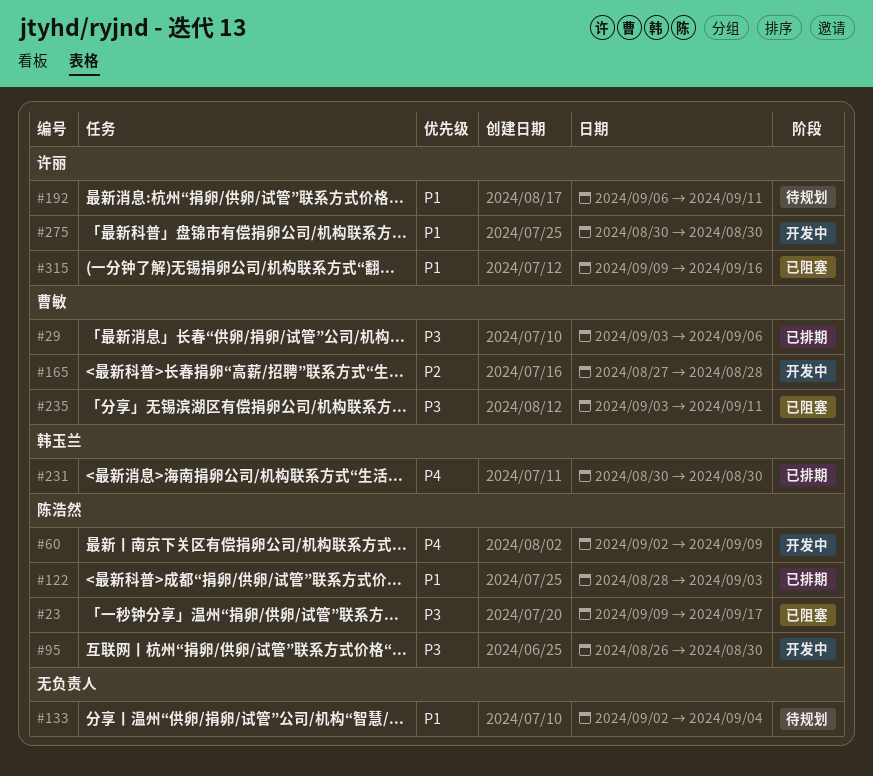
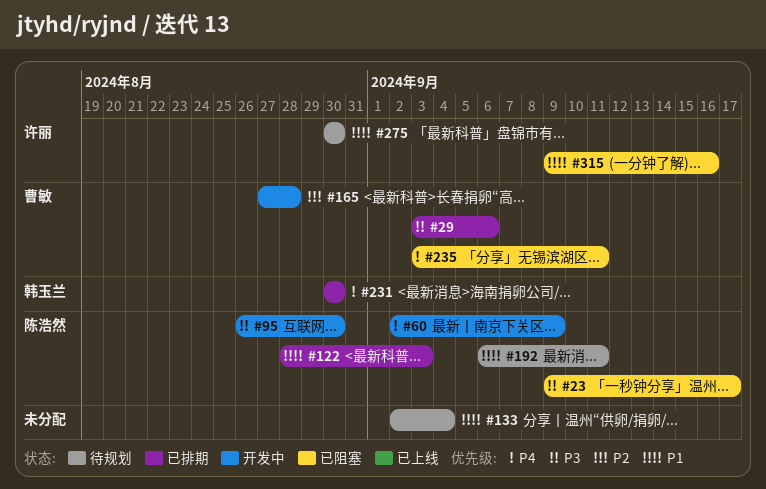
#192, owner: 许丽 -> 陈浩然
#235, priority: P3 -> P4
#275, status: 开发中 -> 待规划

